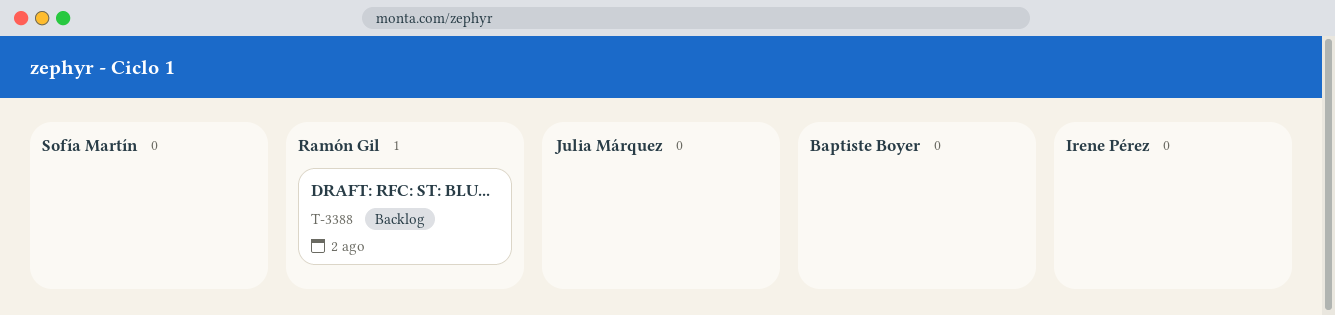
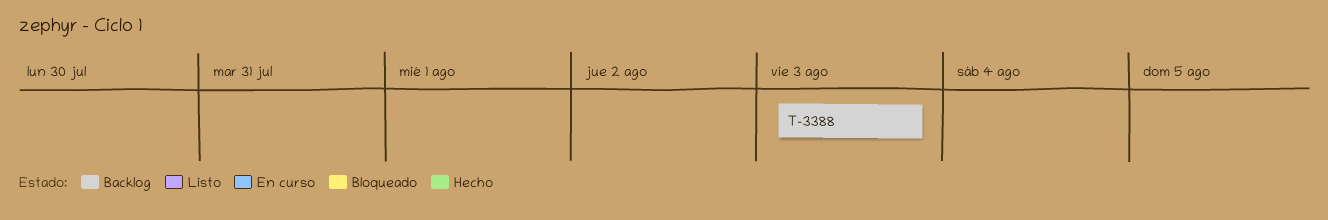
T-3388, due: Aug 2 -> Aug 3

